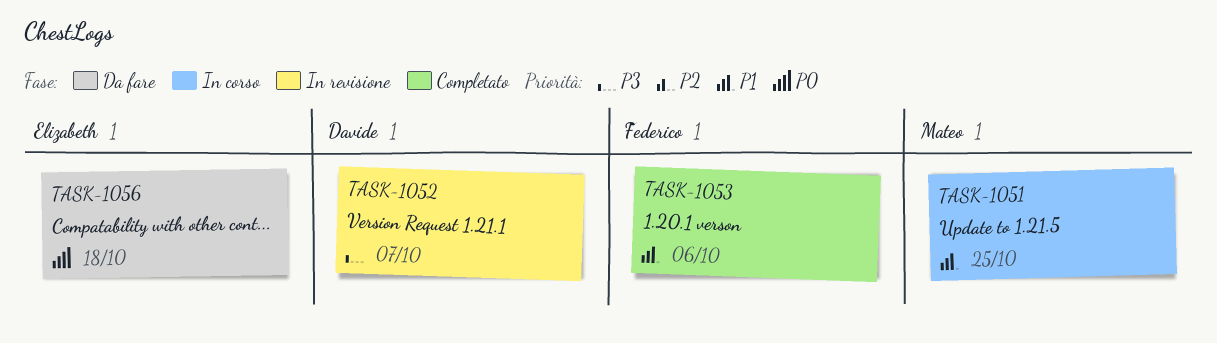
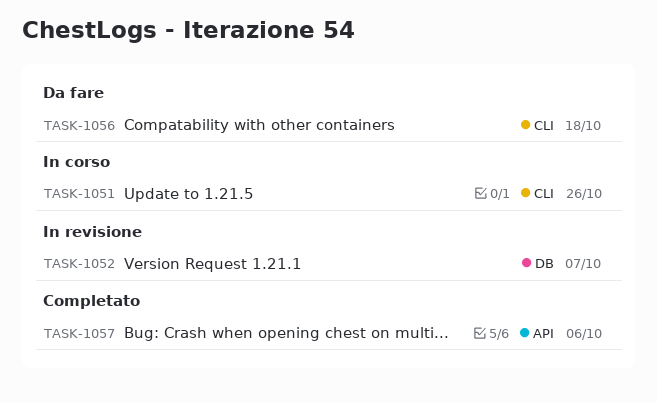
TASK-1051, due: Oct 25 -> Oct 26
TASK-1053: present -> none
TASK-1057: none -> present

